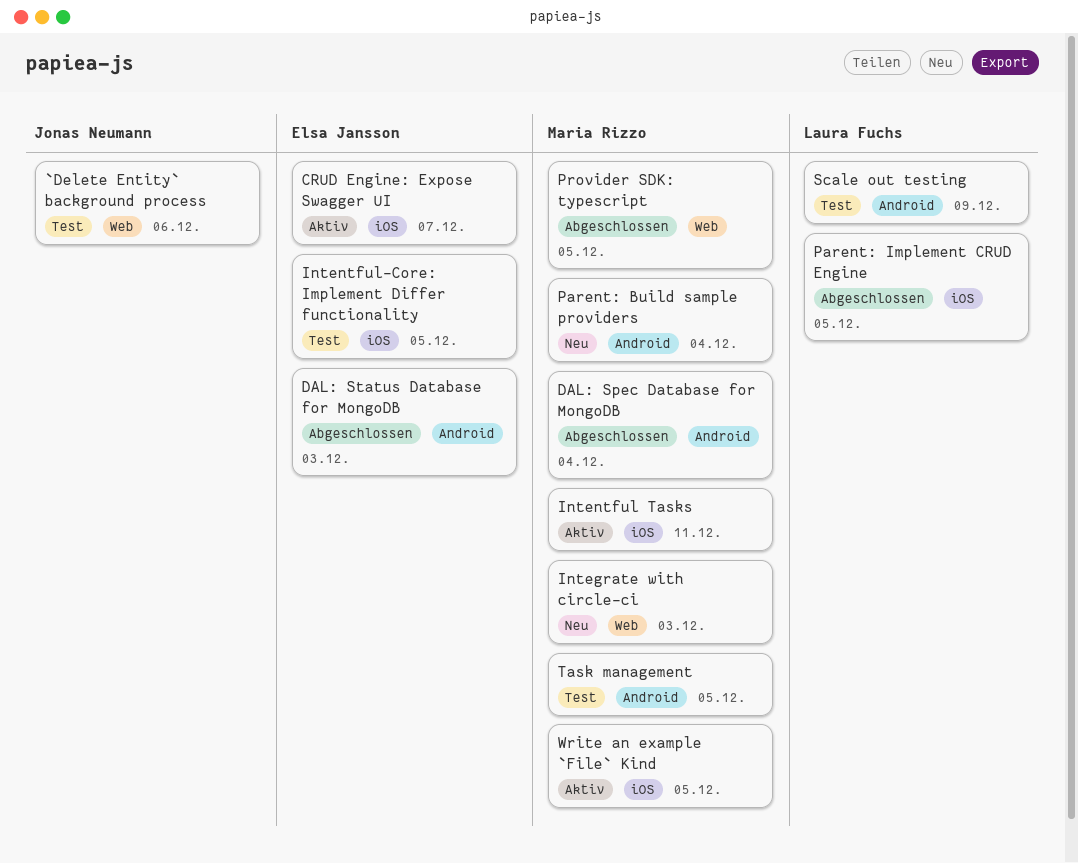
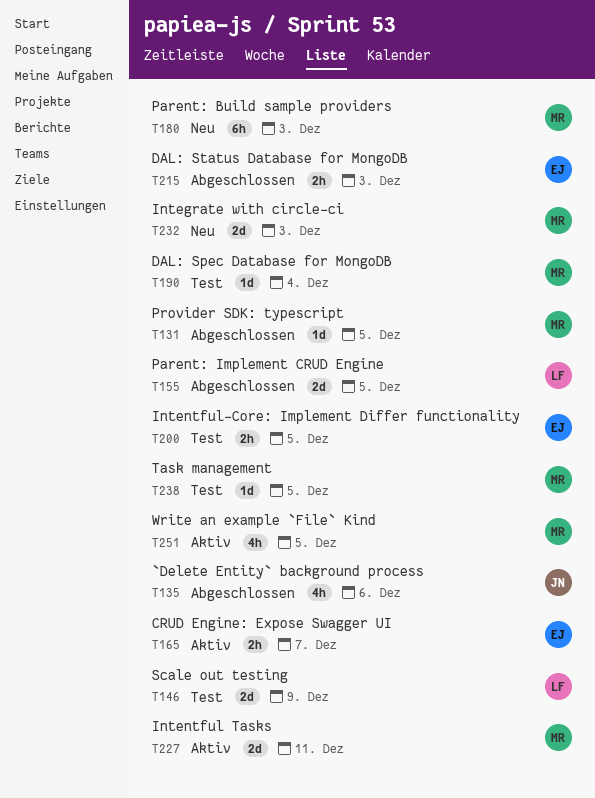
`Delete Entity` background process, status: Test -> Abgeschlossen
DAL: Spec Database for MongoDB, status: Abgeschlossen -> Test
Parent: Build sample providers, due: Dec 4 -> Dec 3

